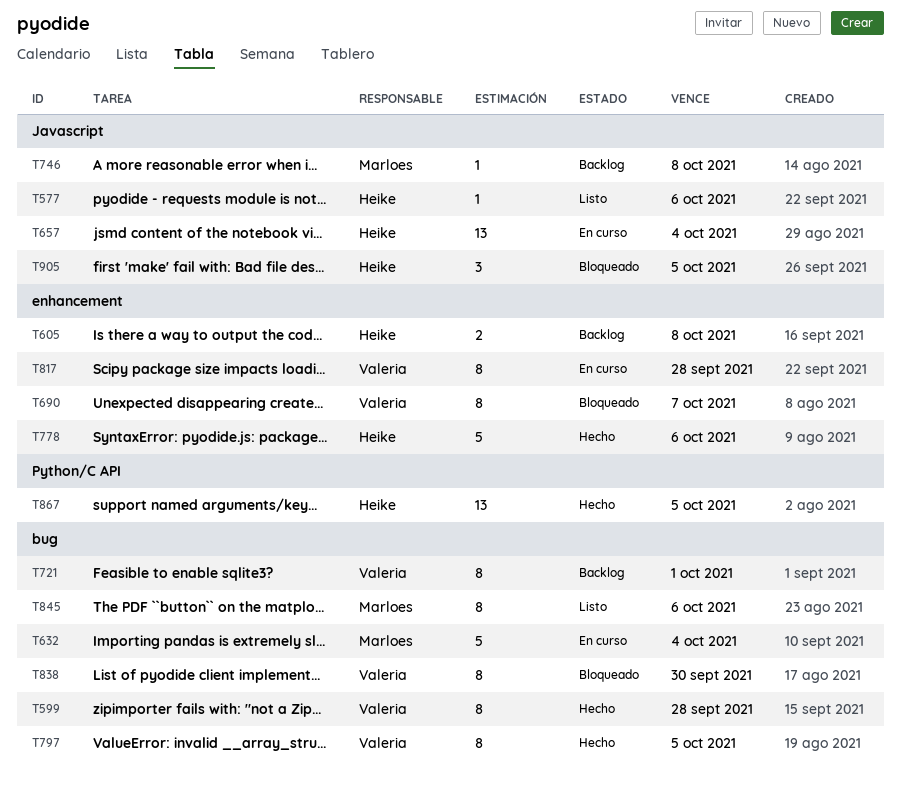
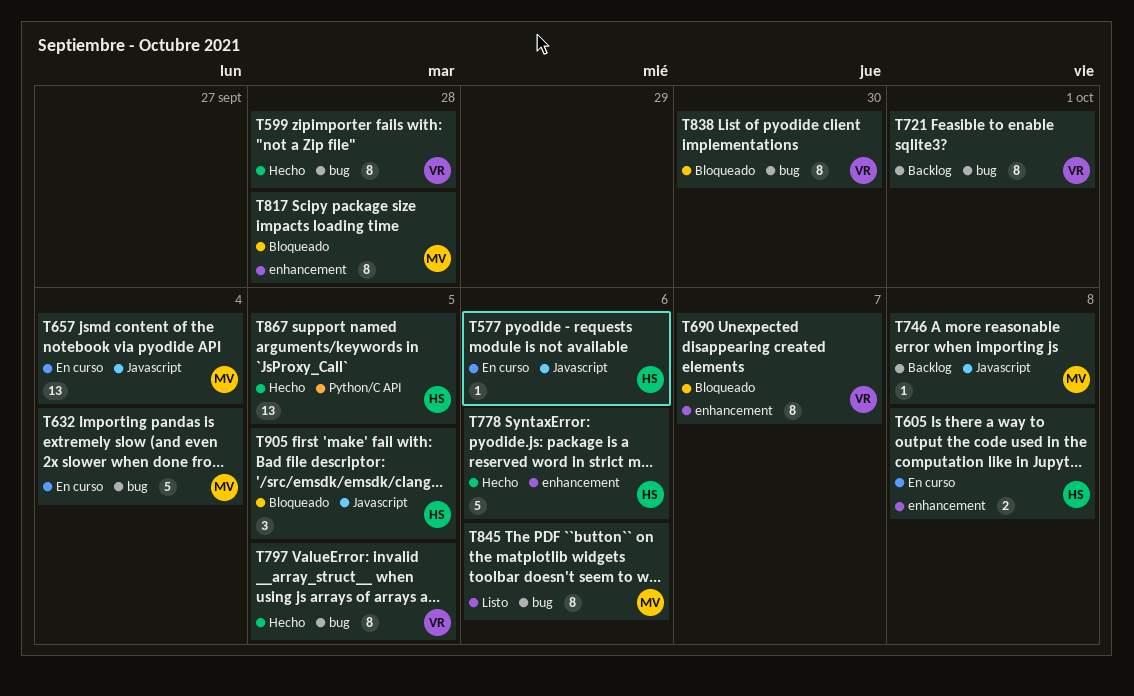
T577, status: Listo -> En curso
T605, status: Backlog -> En curso
T657, owner: Heike -> Marloes
T817, status: En curso -> Bloqueado
T817, owner: Valeria -> Marloes

